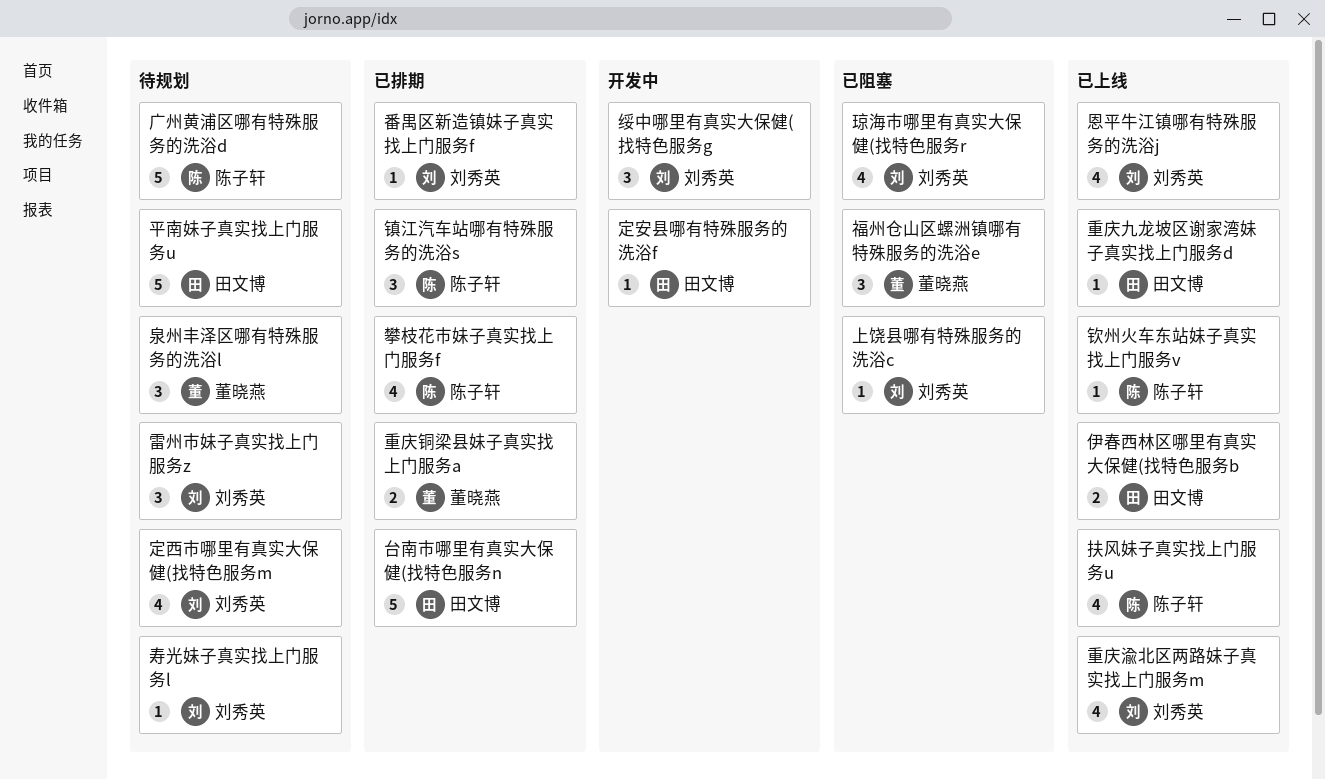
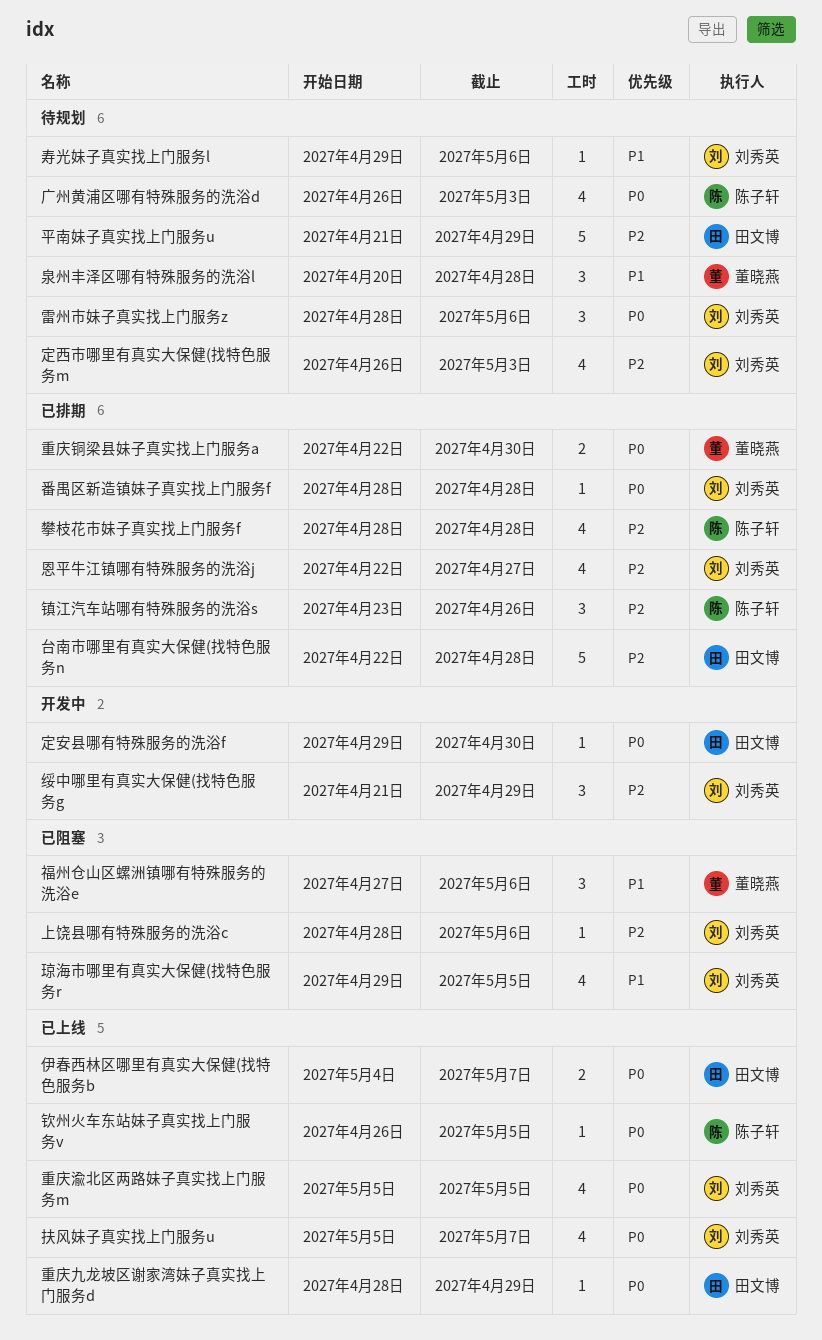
广州黄浦区哪有特殊服务的洗浴d, estimate: 5 -> 4
恩平牛江镇哪有特殊服务的洗浴j, status: 已上线 -> 已排期
扶风妹子真实找上门服务u, owner: 陈子轩 -> 刘秀英

